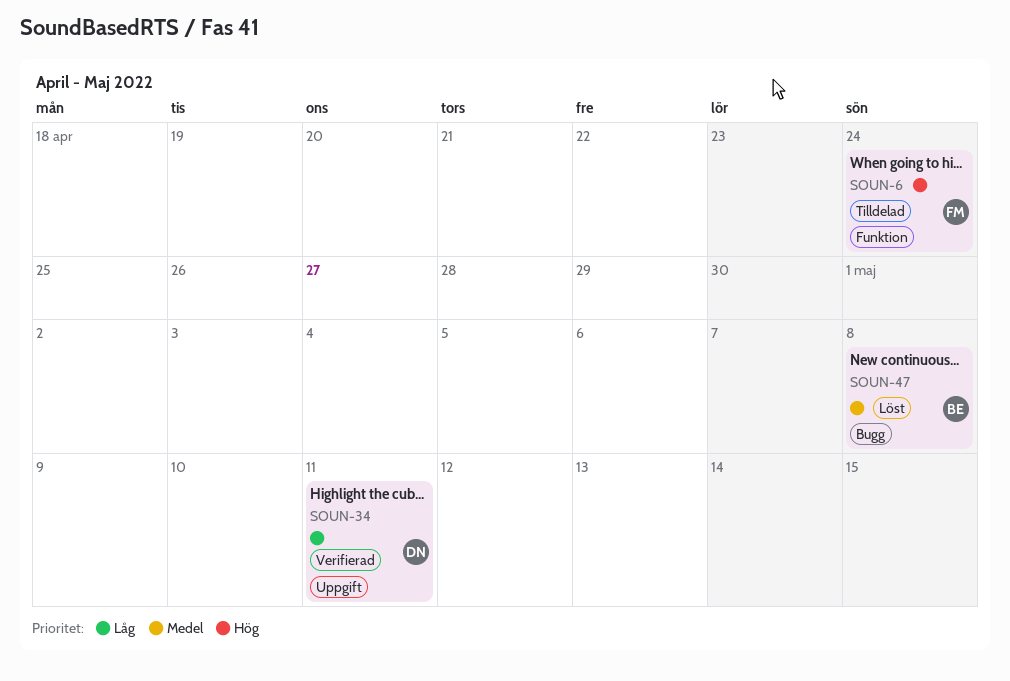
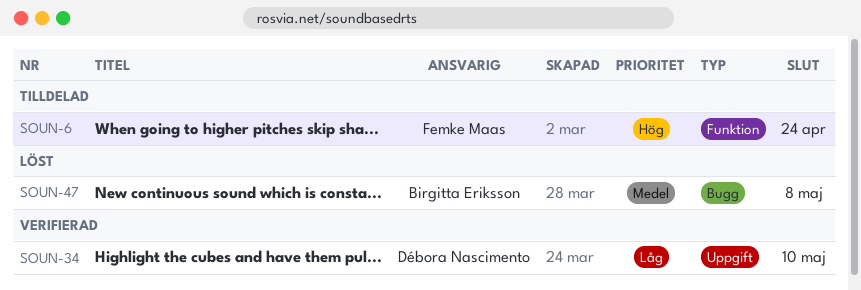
SOUN-34, due: May 11 -> May 10

